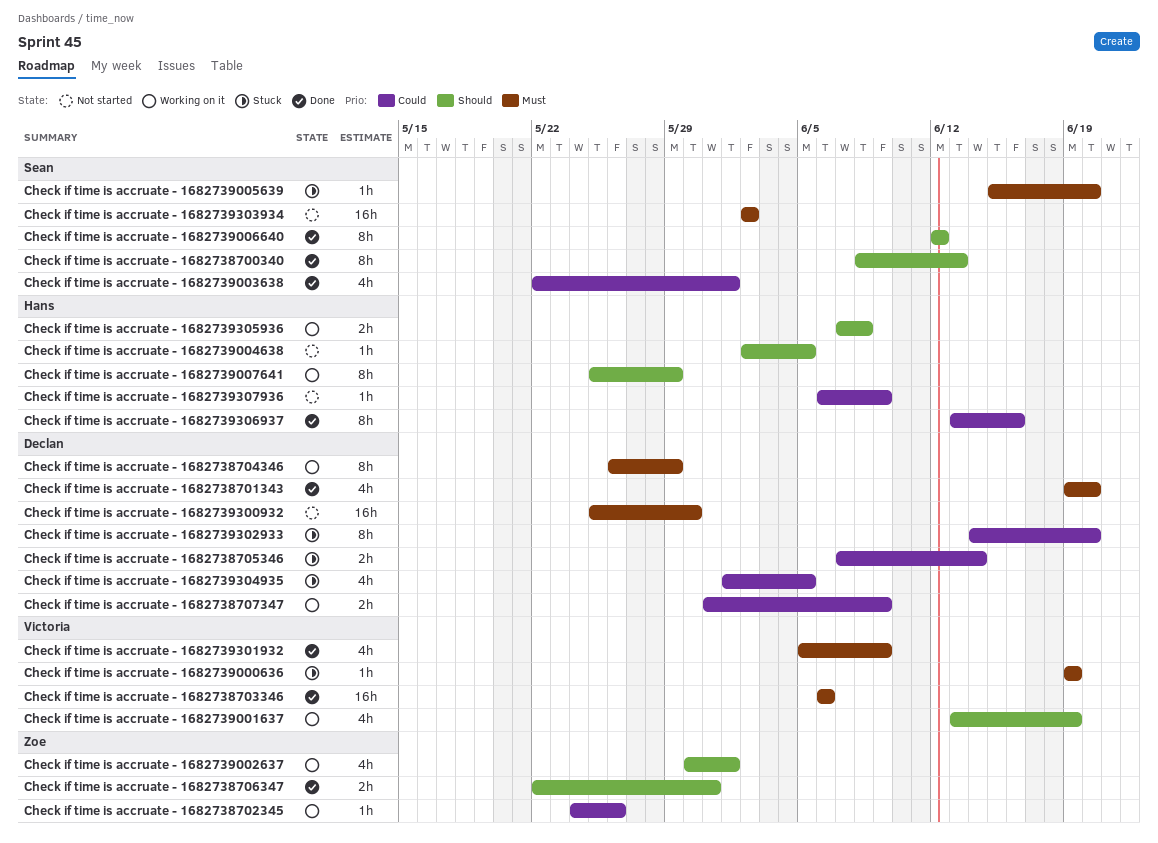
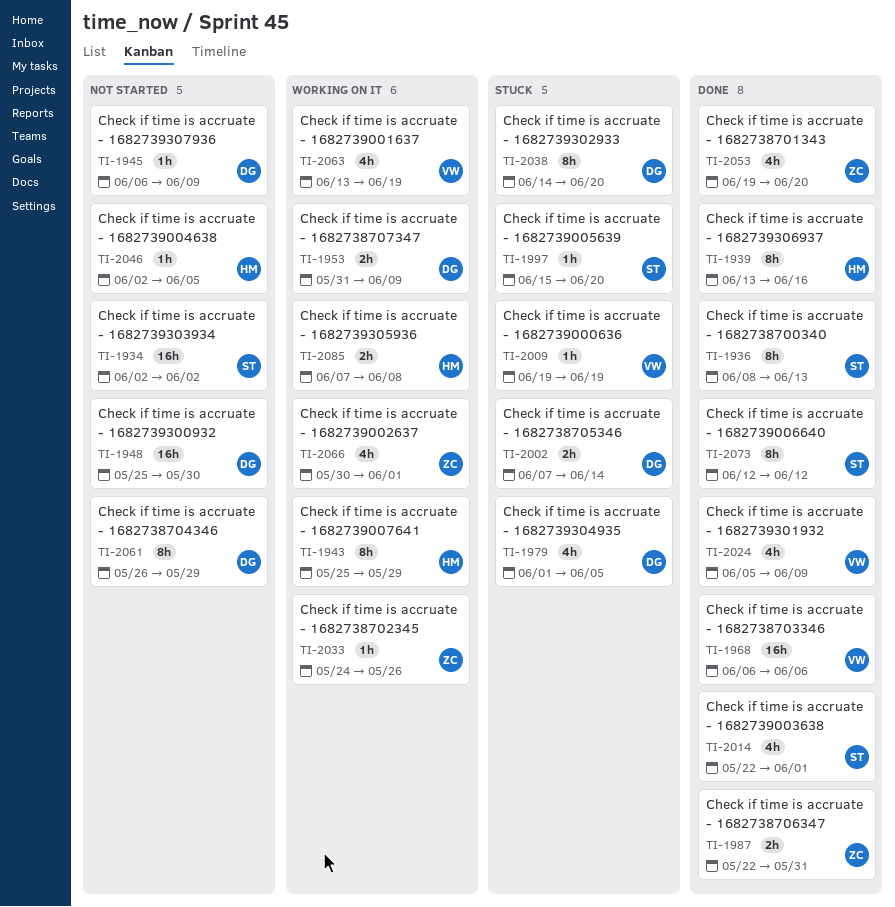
Check if time is accruate - 1682738701343, owner: Declan -> Zoe
Check if time is accruate - 1682738704346, status: Working on it -> Not started
Check if time is accruate - 1682739307936, owner: Hans -> Declan

